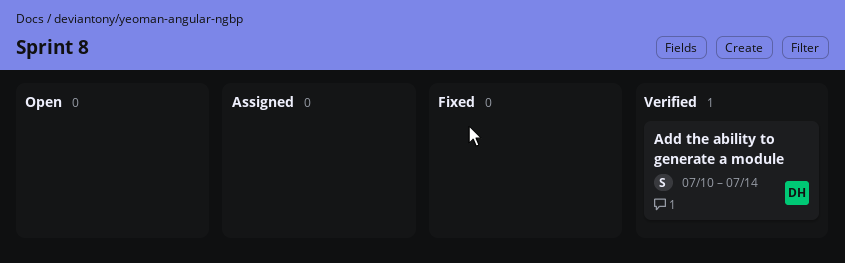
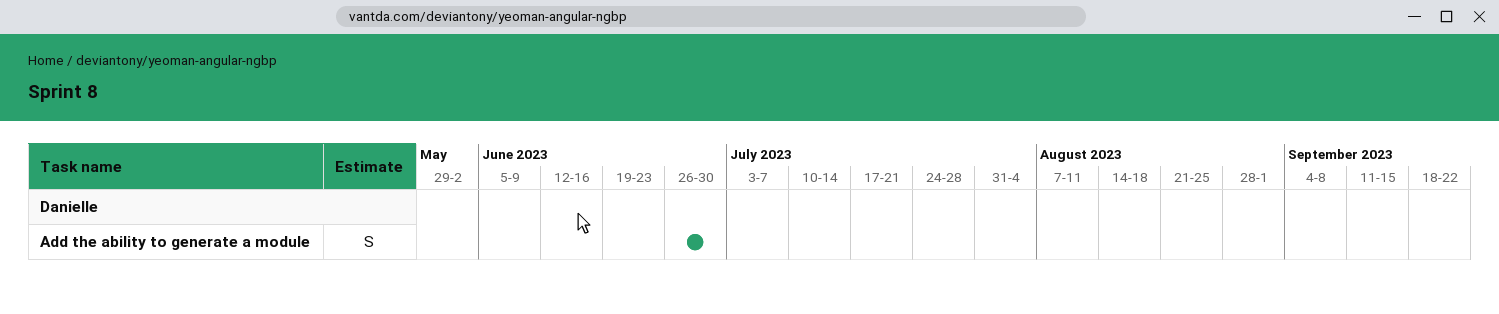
Add the ability to generate a module, start: Jul 10 -> Jun 26
Add the ability to generate a module, due: Jul 14 -> Jun 30

